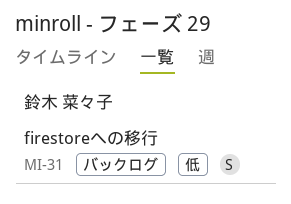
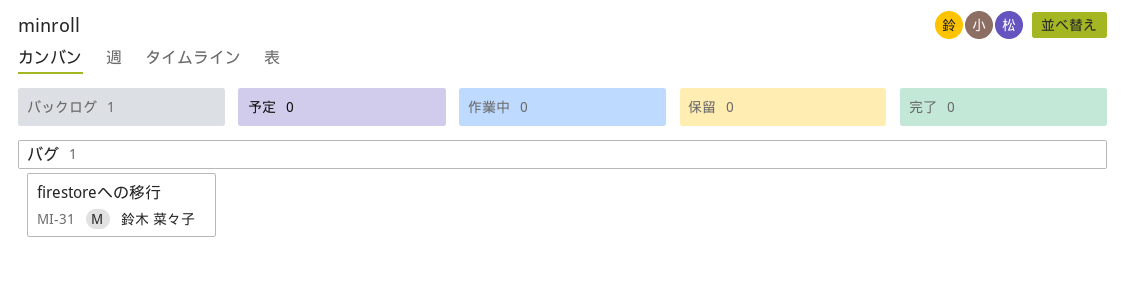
MI-31, estimate: S -> M

